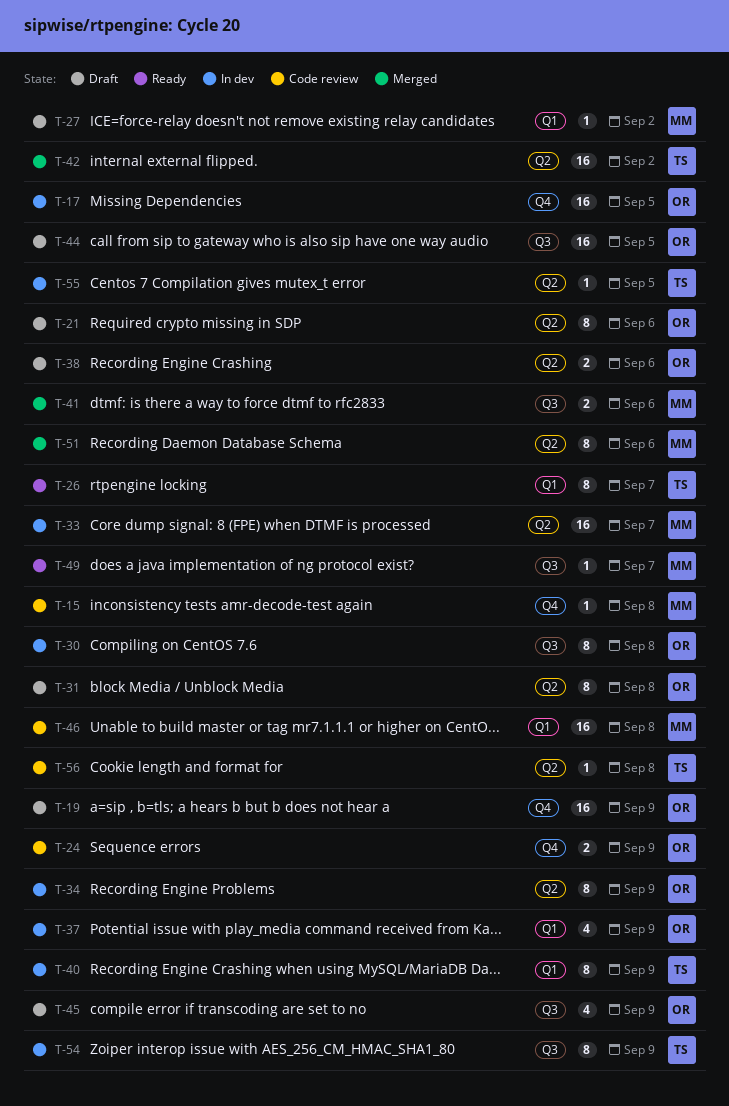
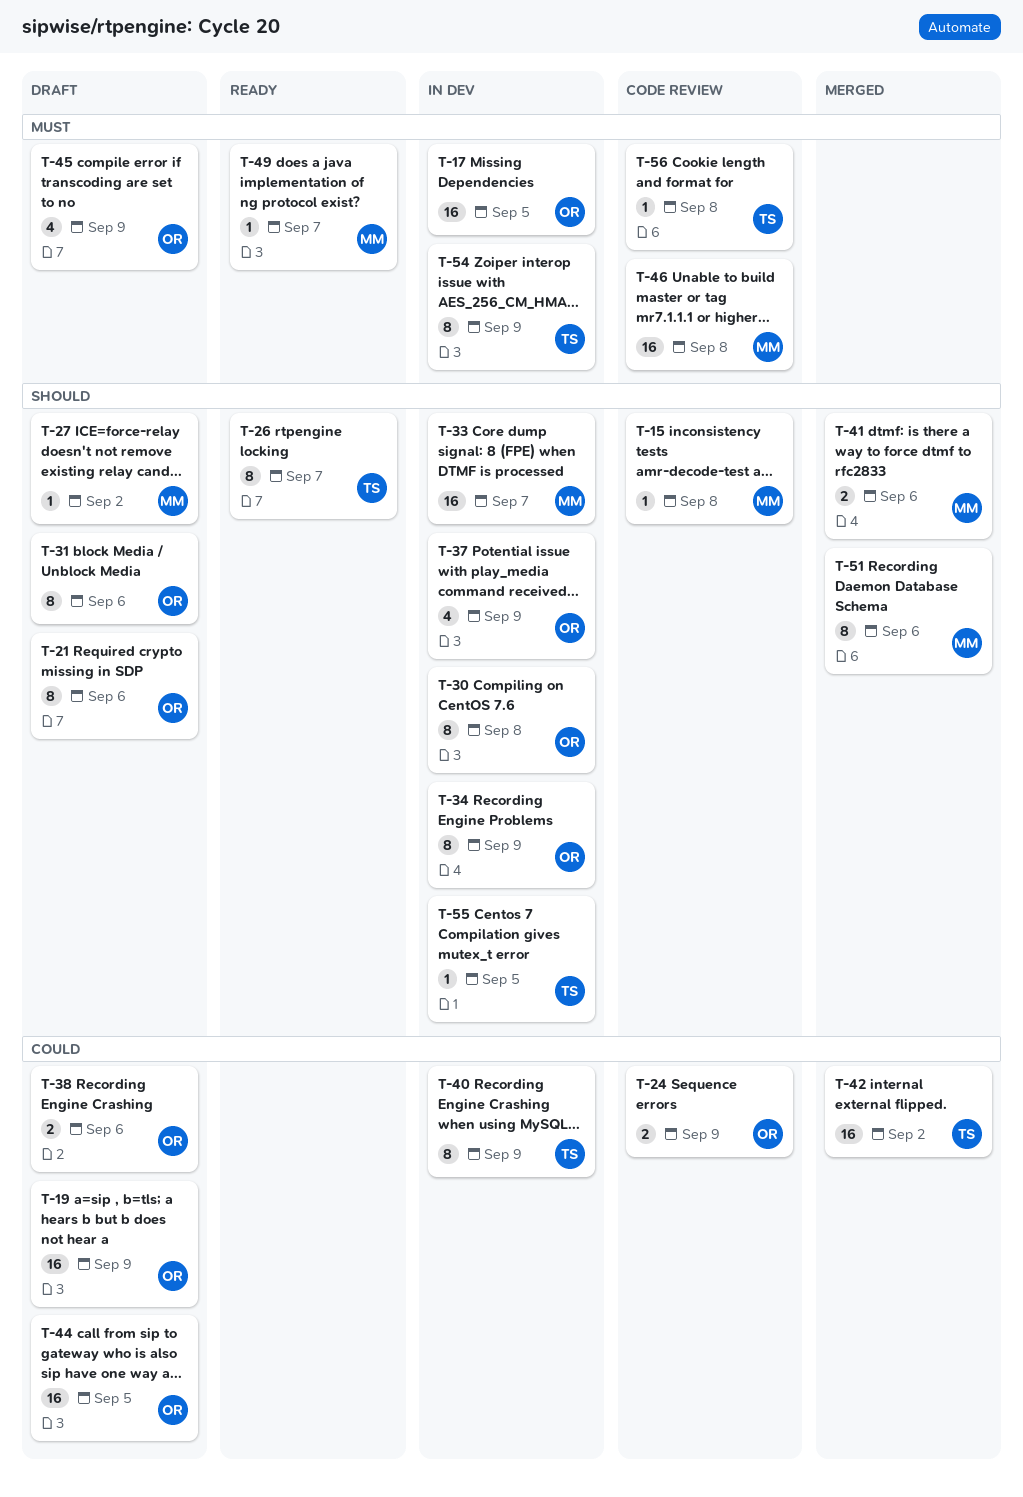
T-31, due: Sep 8 -> Sep 6

